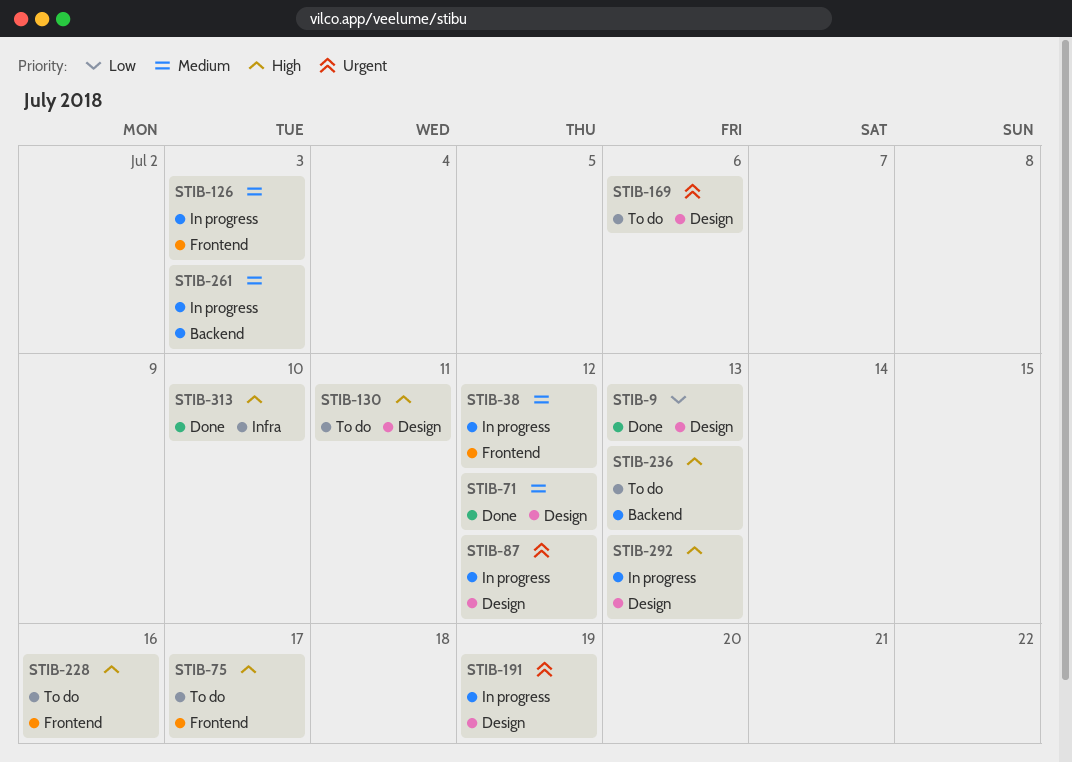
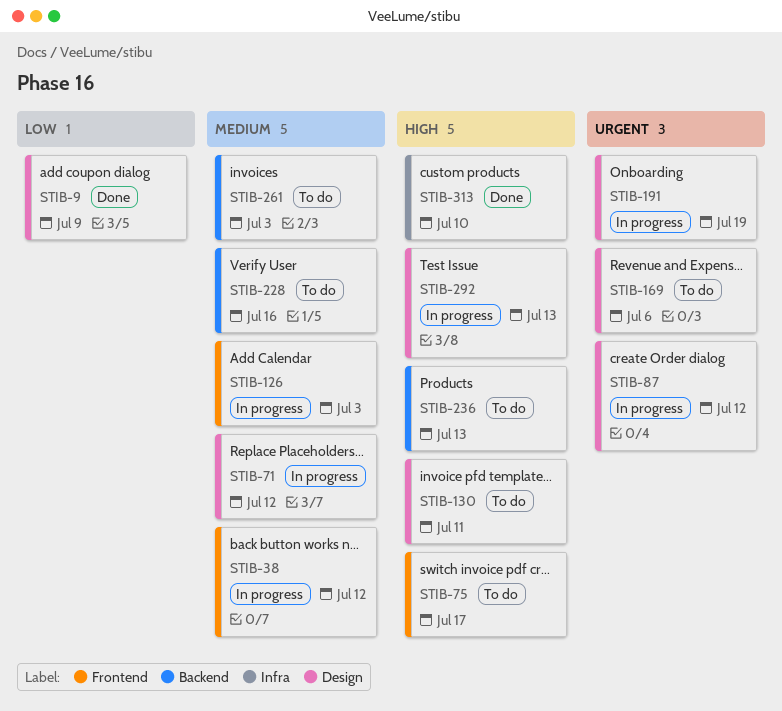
STIB-9, due: Jul 13 -> Jul 9
STIB-71, status: Done -> In progress
STIB-228, priority: High -> Medium
STIB-228, label: Frontend -> Backend
STIB-261, status: In progress -> To do

